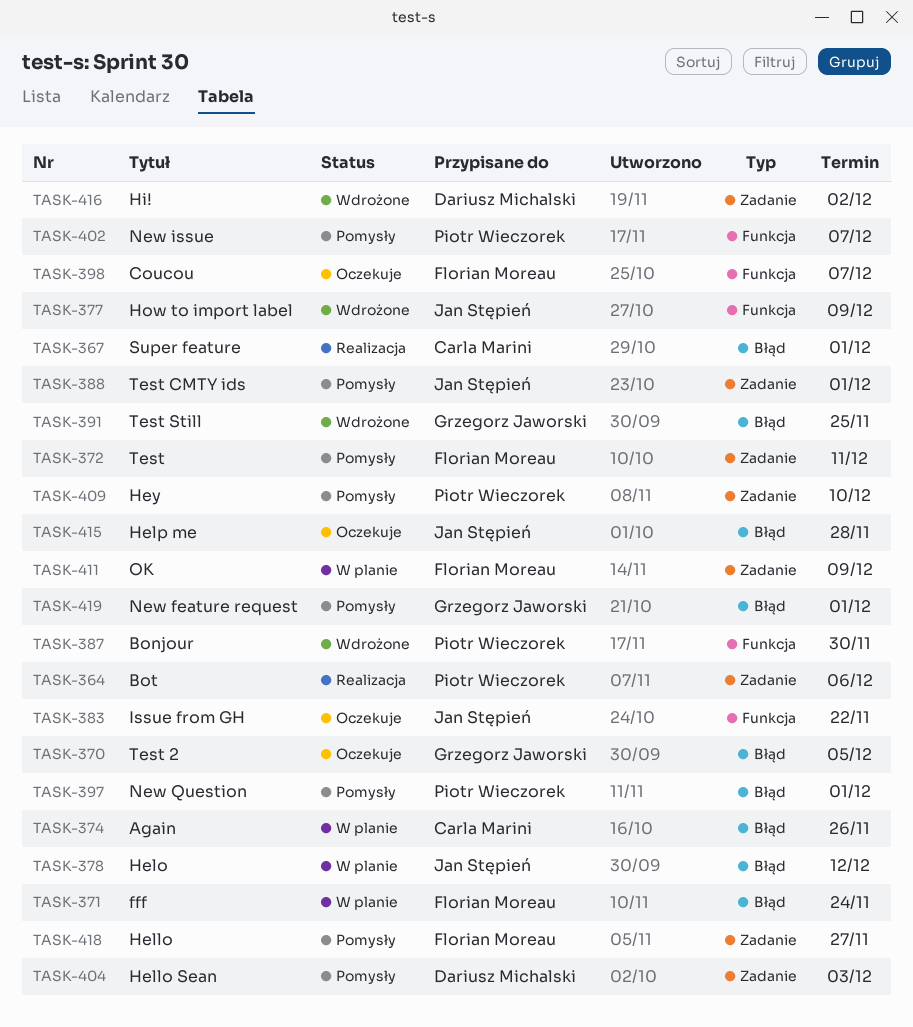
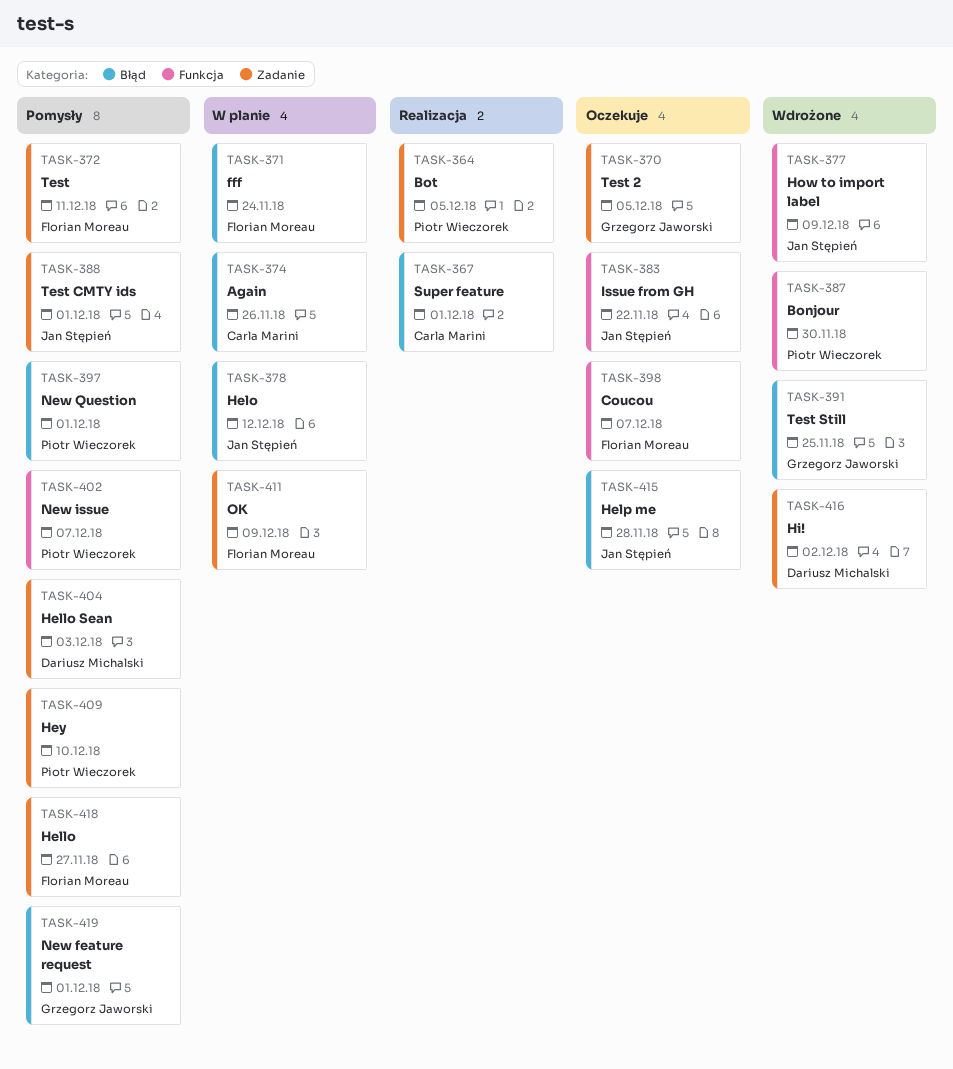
TASK-364, due: Dec 6 -> Dec 5
TASK-370, label: Błąd -> Zadanie

